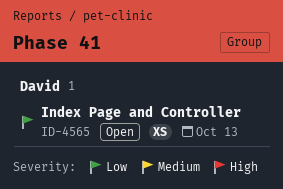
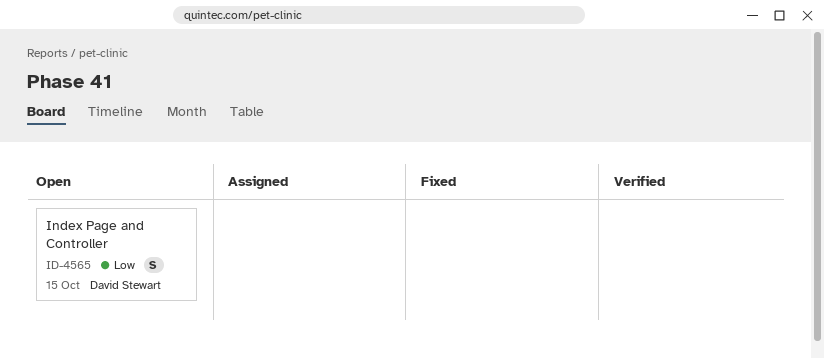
ID-4565, estimate: XS -> S
ID-4565, due: Oct 13 -> Oct 15

